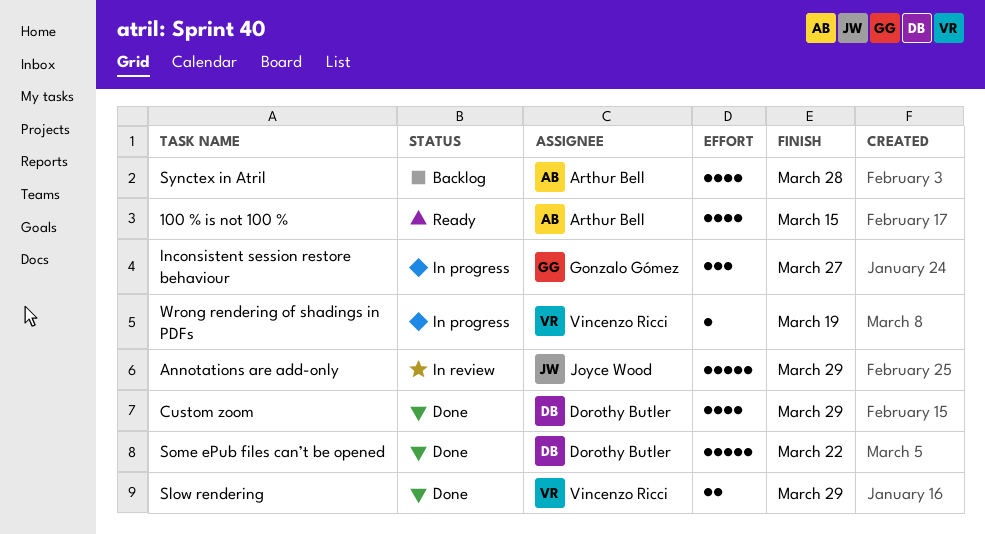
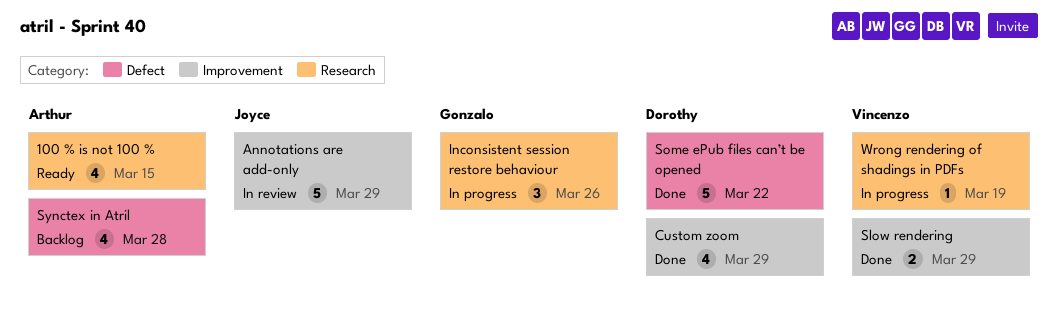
Inconsistent session restore behaviour, due: Mar 27 -> Mar 26

